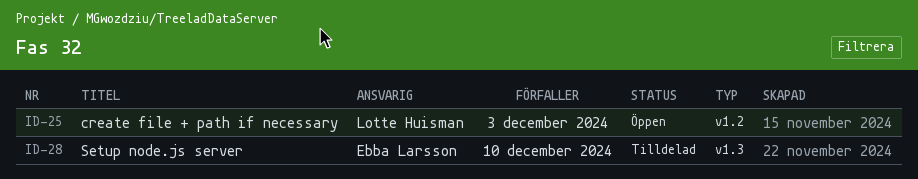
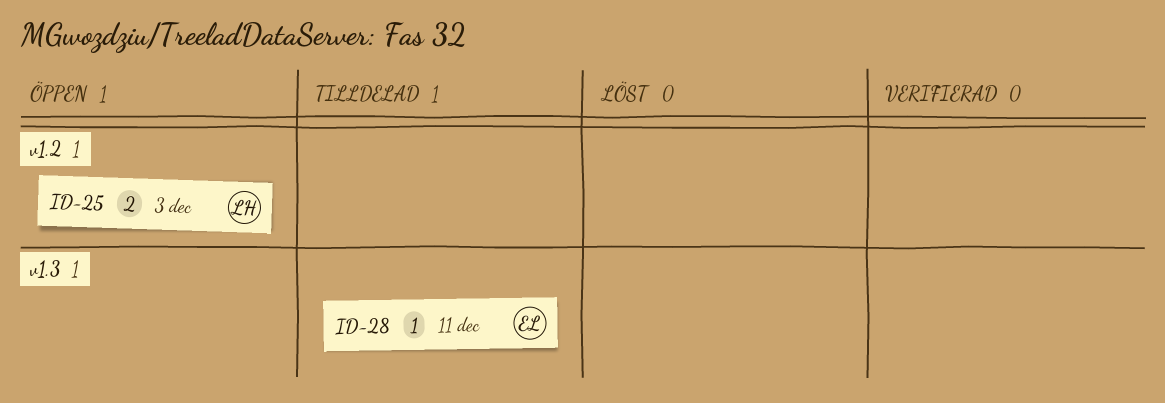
ID-28, due: Dec 10 -> Dec 11

